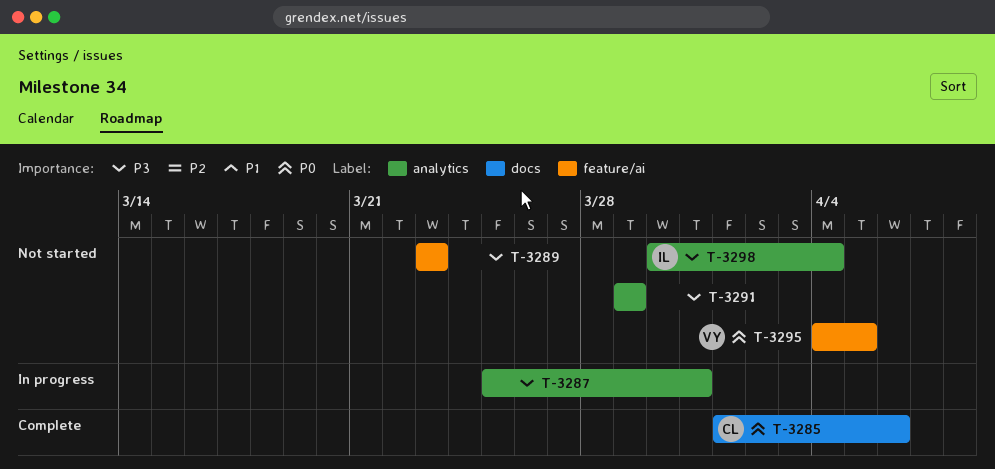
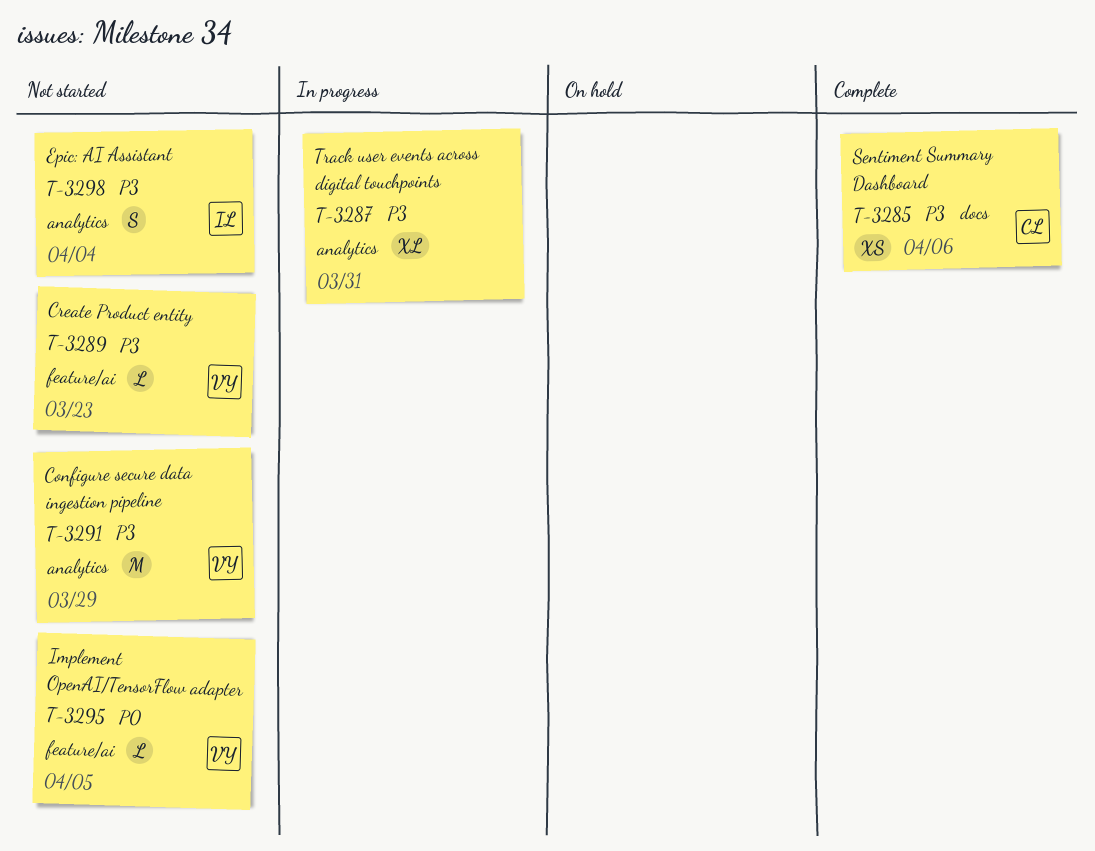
T-3285, priority: P0 -> P3
T-3289, owner: none -> VY
T-3291, owner: none -> VY

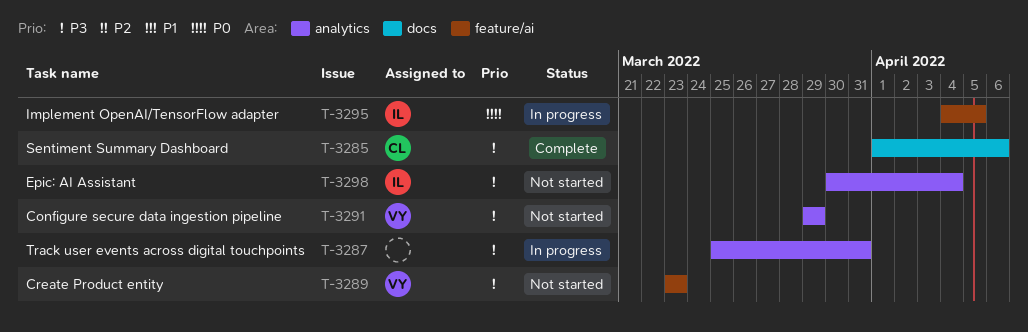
T-3295, status: Not started -> In progress
T-3295, owner: VY -> IL

